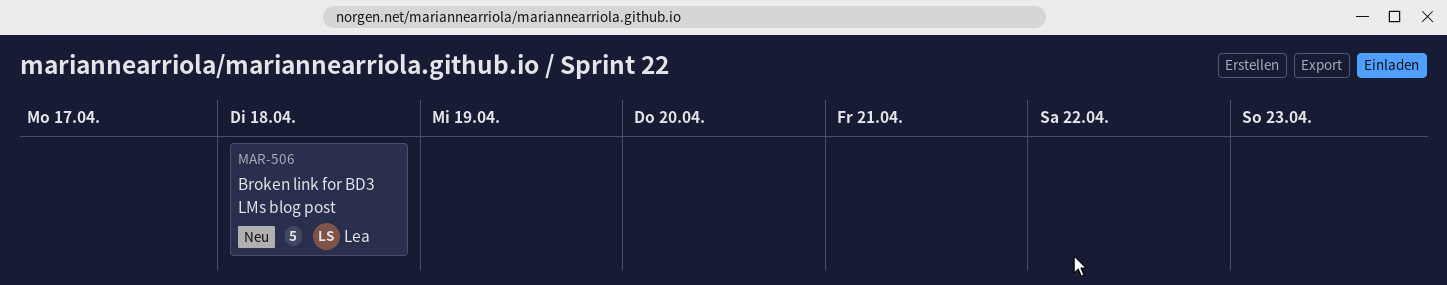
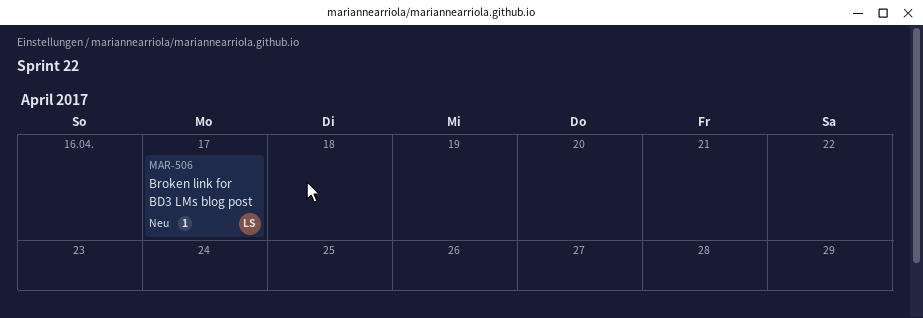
MAR-506, estimate: 5 -> 1
MAR-506, due: Apr 18 -> Apr 17

